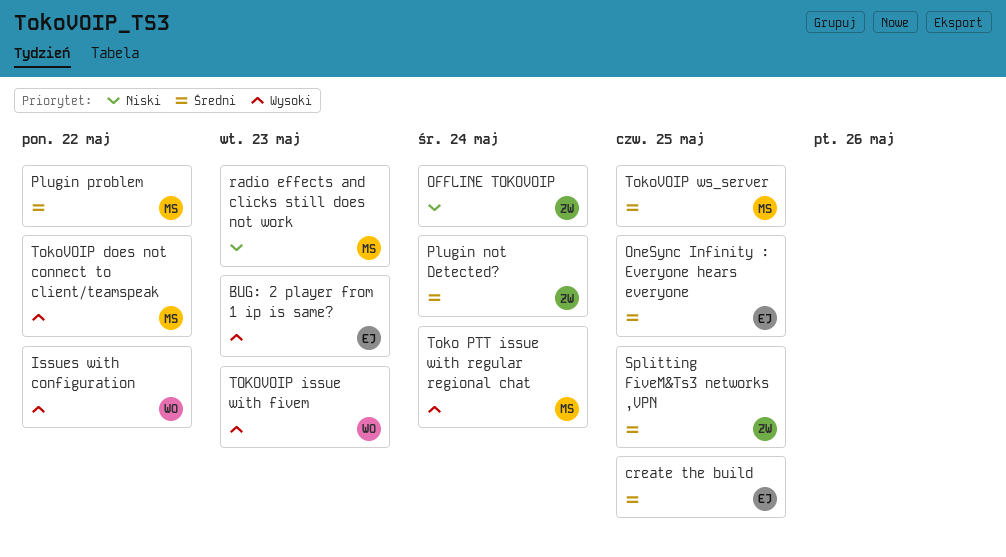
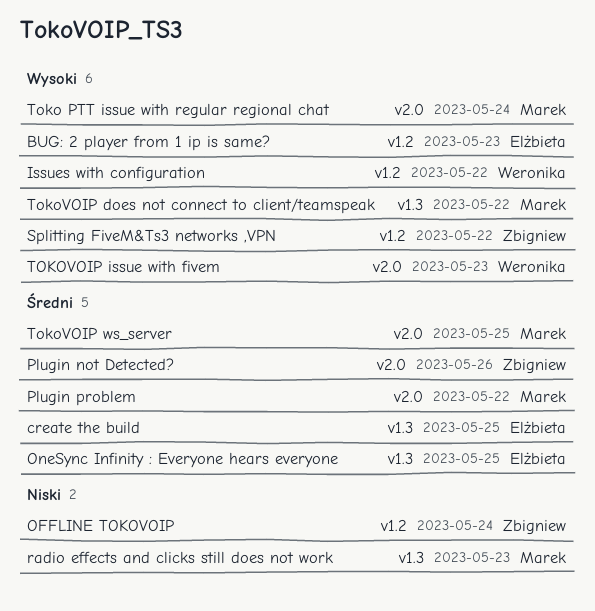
Plugin not Detected?, due: May 24 -> May 26
Splitting FiveM&Ts3 networks ,VPN, priority: Średni -> Wysoki
Splitting FiveM&Ts3 networks ,VPN, due: May 25 -> May 22

